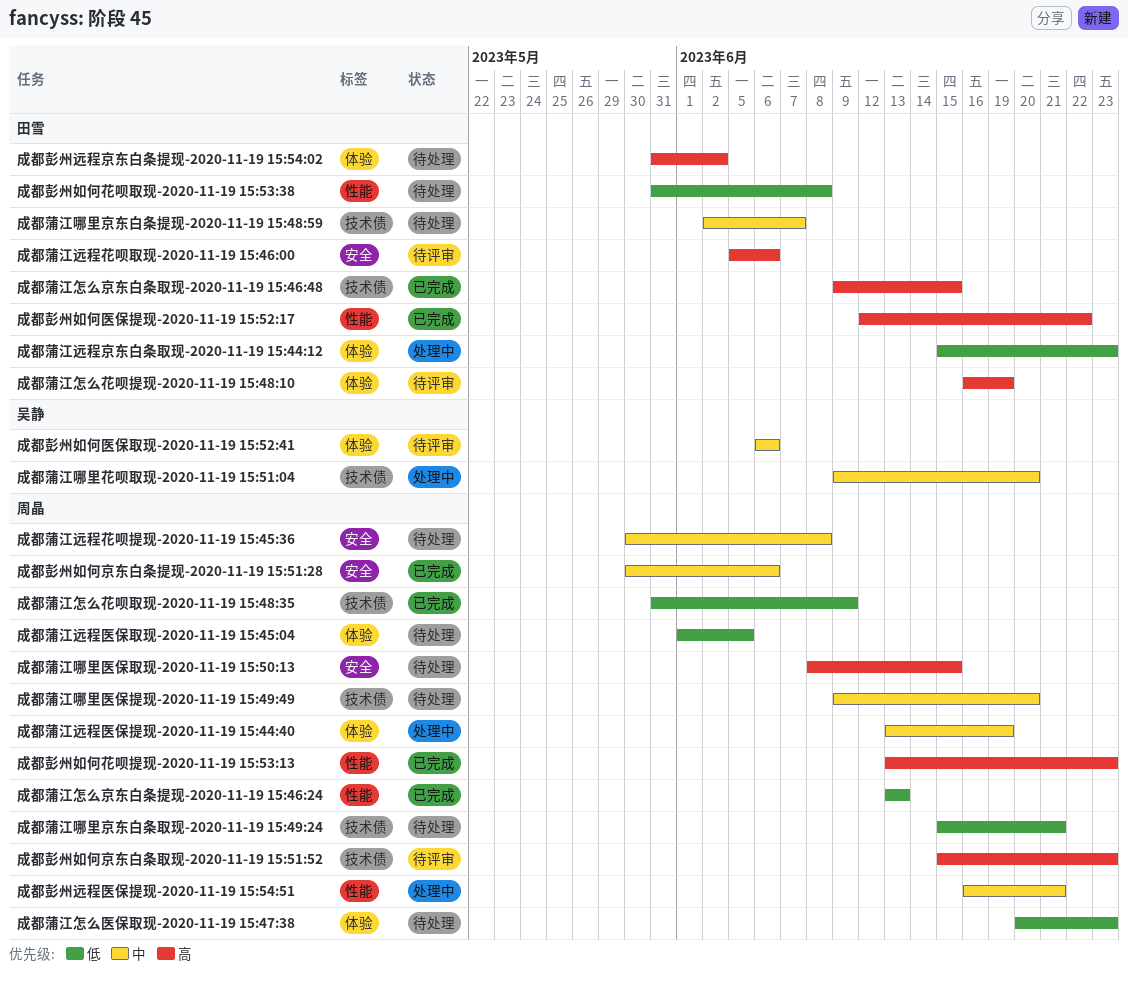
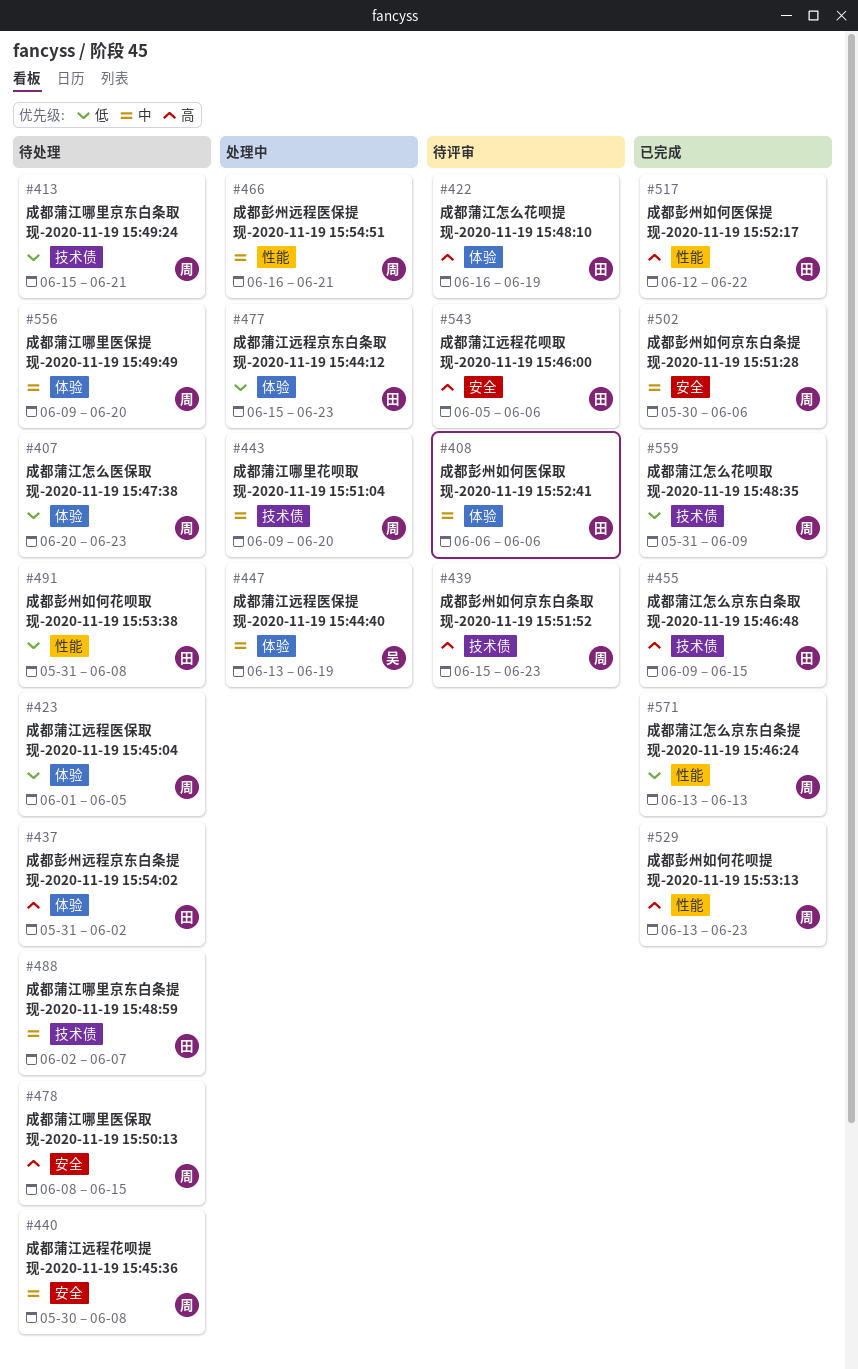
成都彭州如何医保取现-2020-11-19 15:52:41, owner: 吴静 -> 田雪
成都蒲江哪里医保提现-2020-11-19 15:49:49, label: 技术债 -> 体验
成都蒲江哪里花呗取现-2020-11-19 15:51:04, owner: 吴静 -> 周晶
成都蒲江远程医保提现-2020-11-19 15:44:40, owner: 周晶 -> 吴静

